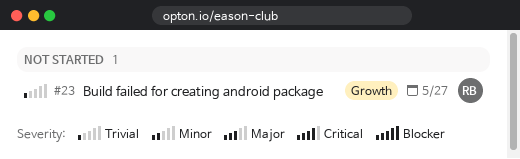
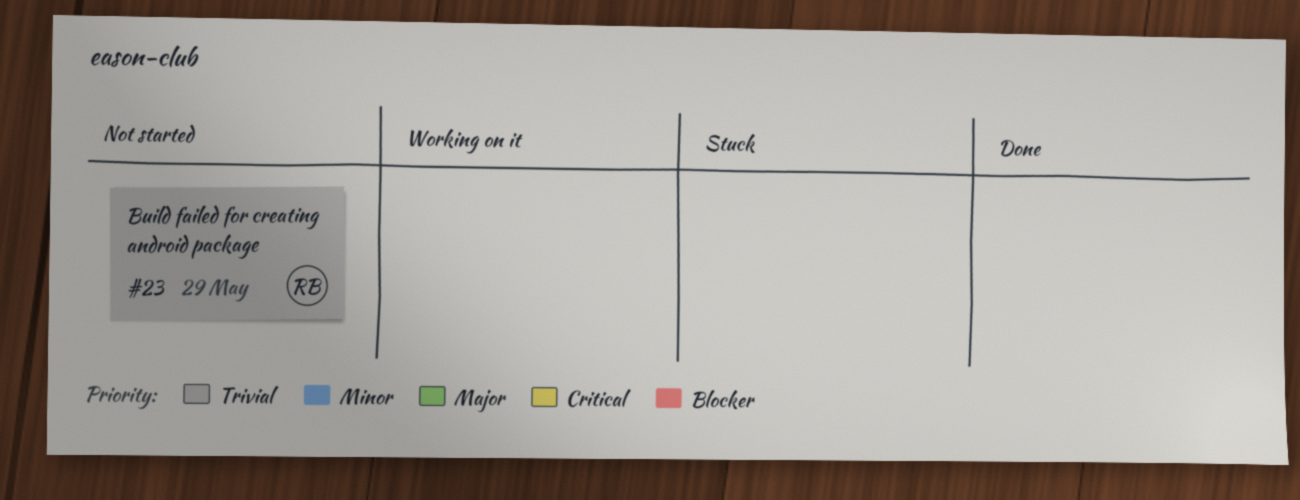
#23, due: May 27 -> May 29

